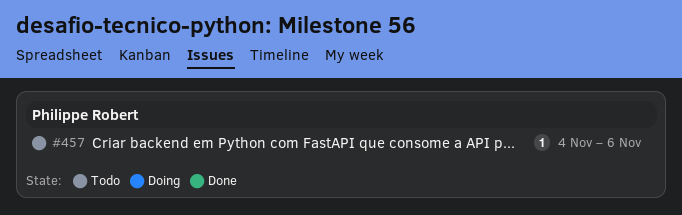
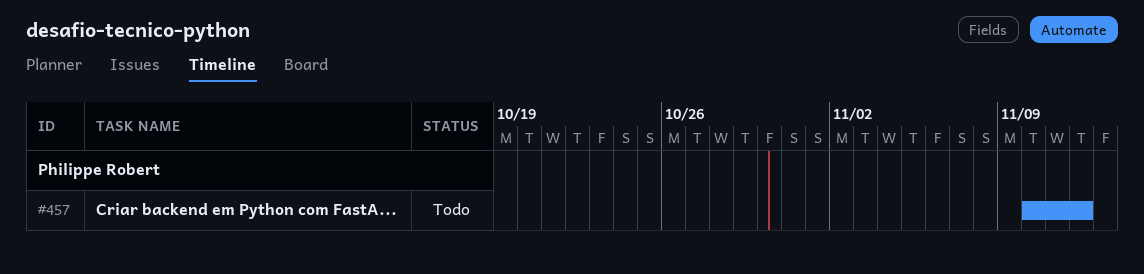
#457, start: Nov 4 -> Nov 10
#457, due: Nov 6 -> Nov 12

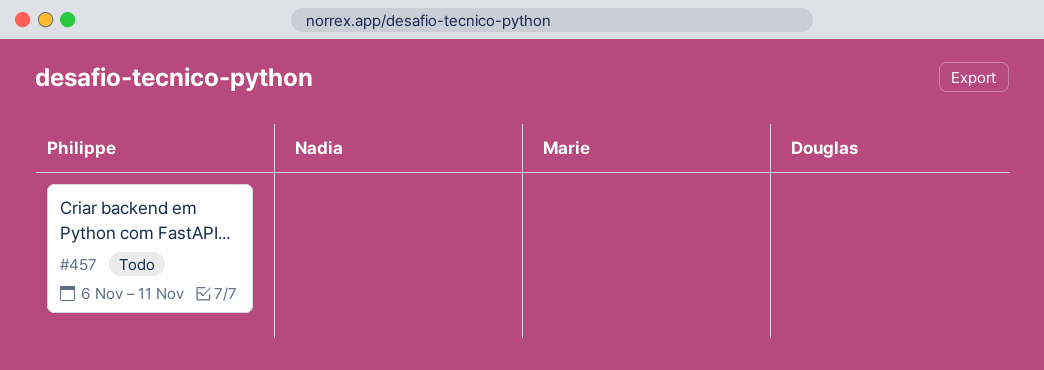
#457, start: Nov 10 -> Nov 6
#457, due: Nov 12 -> Nov 11

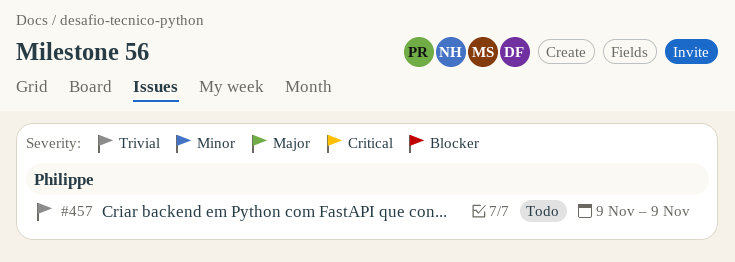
#457, start: Nov 6 -> Nov 9
#457, due: Nov 11 -> Nov 9

